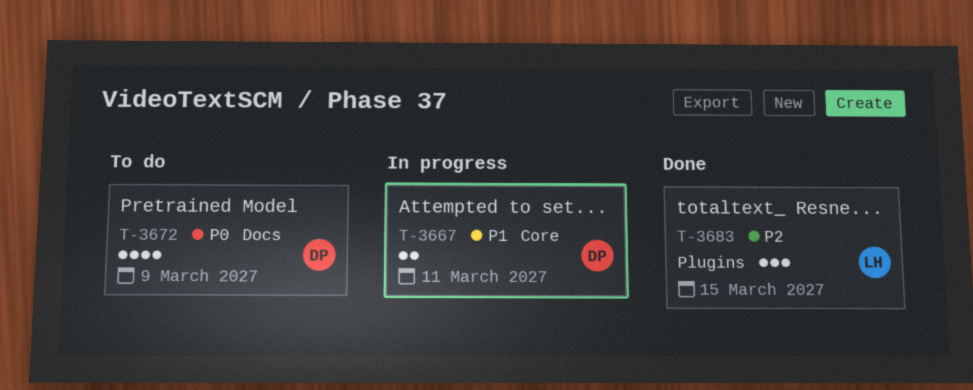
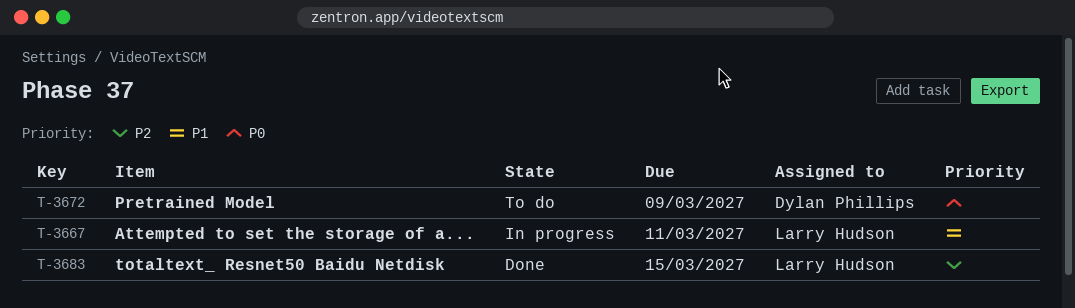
T-3667, owner: Dylan Phillips -> Larry Hudson

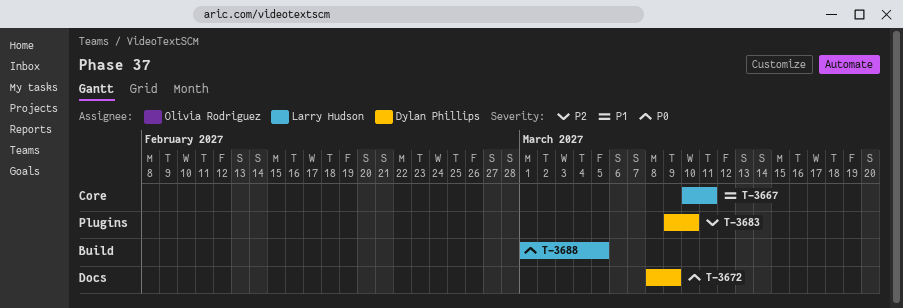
T-3683, owner: Larry Hudson -> Dylan Phillips
T-3683, due: Mar 15 -> Mar 10
T-3688: none -> present

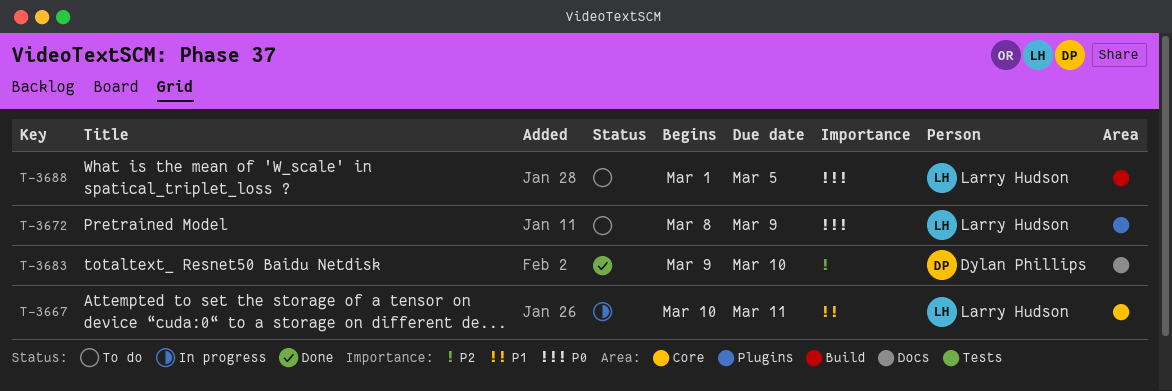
T-3672, owner: Dylan Phillips -> Larry Hudson
T-3672, label: Docs -> Plugins
T-3683, label: Plugins -> Docs

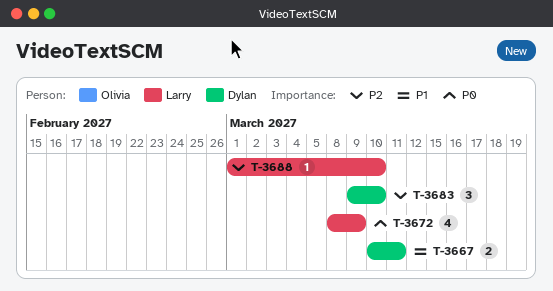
T-3667, owner: Larry Hudson -> Dylan Phillips
T-3688, priority: P0 -> P2
T-3688, due: Mar 5 -> Mar 10

